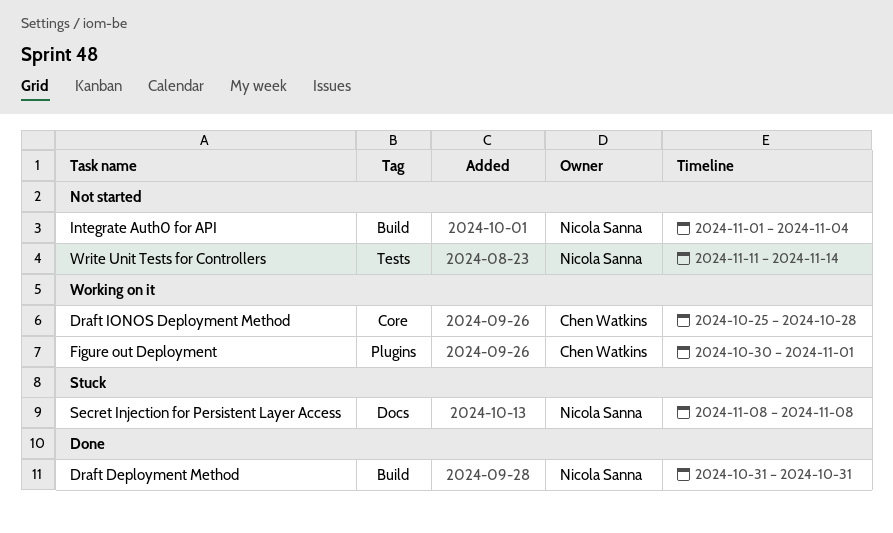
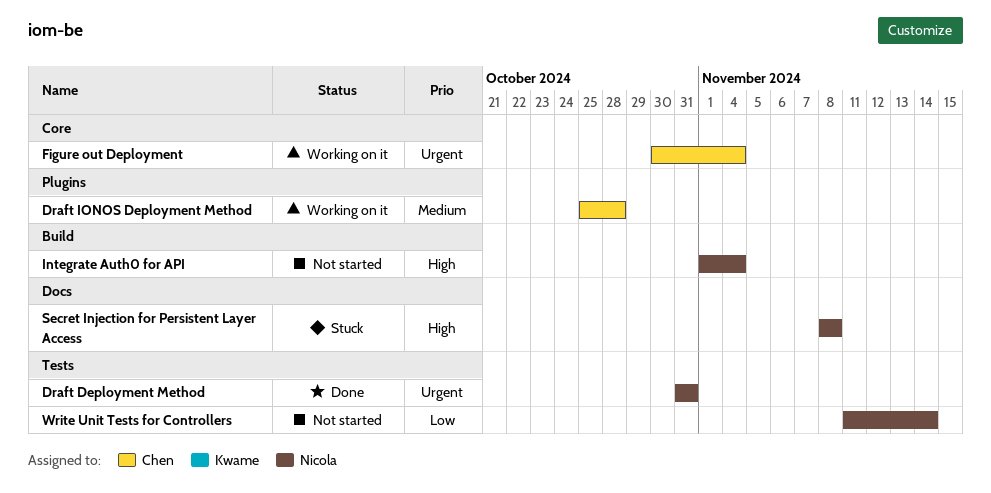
Draft Deployment Method, label: Build -> Tests
Draft IONOS Deployment Method, label: Core -> Plugins
Figure out Deployment, label: Plugins -> Core
Figure out Deployment, due: Nov 1 -> Nov 4

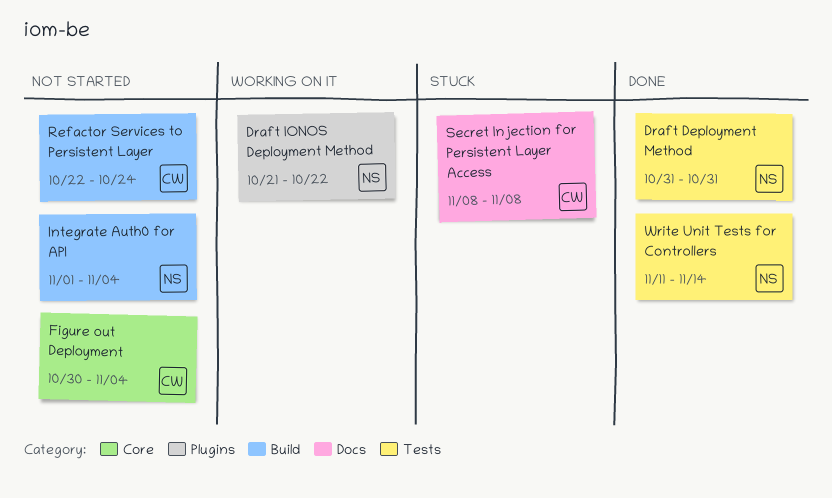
Draft IONOS Deployment Method, owner: Chen -> Nicola
Draft IONOS Deployment Method, start: Oct 25 -> Oct 21
Draft IONOS Deployment Method, due: Oct 28 -> Oct 22
Figure out Deployment, status: Working on it -> Not started
Refactor Services to Persistent Layer: none -> present
Secret Injection for Persistent Layer Access, owner: Nicola -> Chen
Write Unit Tests for Controllers, status: Not started -> Done

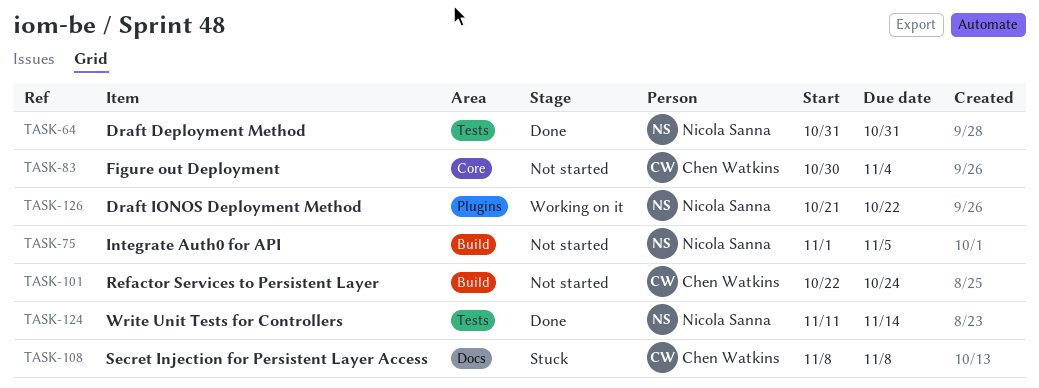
Integrate Auth0 for API, due: Nov 4 -> Nov 5

